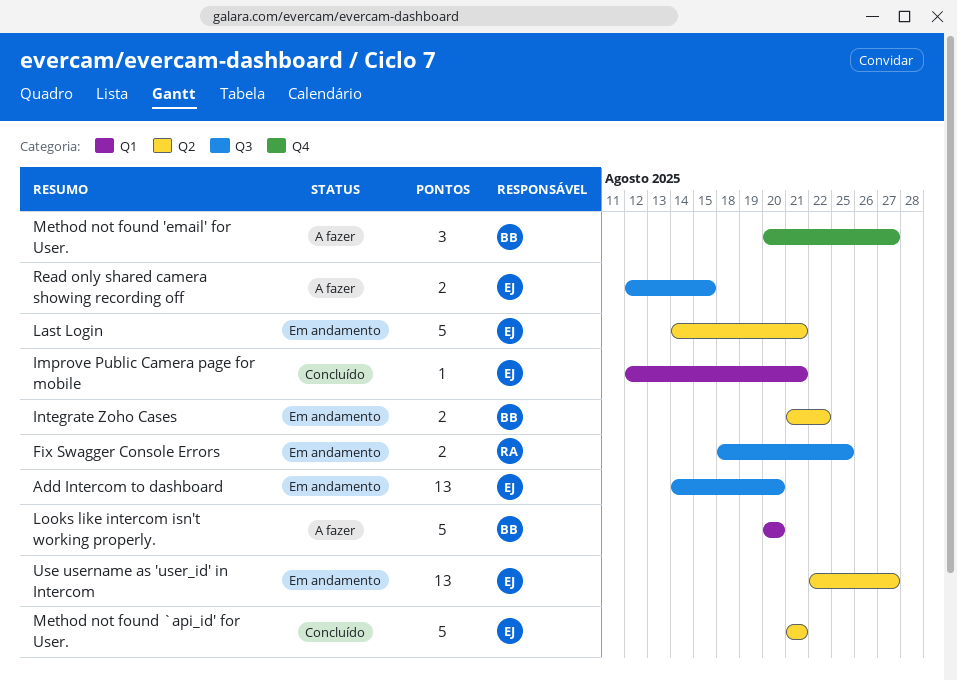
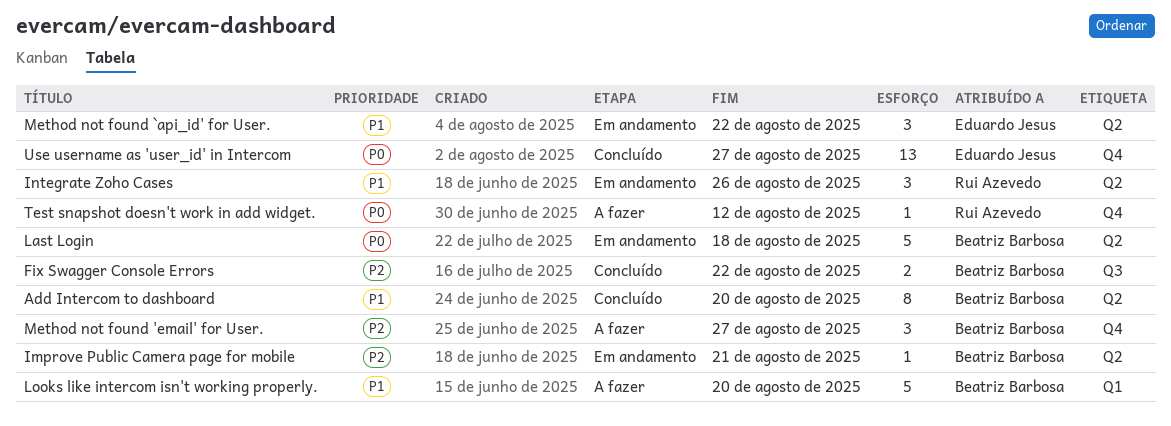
Add Intercom to dashboard, status: Em andamento -> Concluído
Add Intercom to dashboard, owner: Eduardo Jesus -> Beatriz Barbosa
Add Intercom to dashboard, label: Q3 -> Q2
Add Intercom to dashboard, estimate: 13 -> 8
Fix Swagger Console Errors, status: Em andamento -> Concluído
Fix Swagger Console Errors, owner: Rui Azevedo -> Beatriz Barbosa
Fix Swagger Console Errors, due: Aug 25 -> Aug 22
Improve Public Camera page for mobile, status: Concluído -> Em andamento
Improve Public Camera page for mobile, owner: Eduardo Jesus -> Beatriz Barbosa
Improve Public Camera page for mobile, label: Q1 -> Q2
Integrate Zoho Cases, owner: Beatriz Barbosa -> Rui Azevedo
Integrate Zoho Cases, estimate: 2 -> 3
Integrate Zoho Cases, due: Aug 22 -> Aug 26
Last Login, owner: Eduardo Jesus -> Beatriz Barbosa
Last Login, due: Aug 21 -> Aug 18
Method not found `api_id' for User., status: Concluído -> Em andamento
Method not found `api_id' for User., estimate: 5 -> 3
Method not found `api_id' for User., due: Aug 21 -> Aug 22
Read only shared camera showing recording off: present -> none
Test snapshot doesn't work in add widget.: none -> present
Use username as 'user_id' in Intercom, status: Em andamento -> Concluído
Use username as 'user_id' in Intercom, label: Q2 -> Q4

